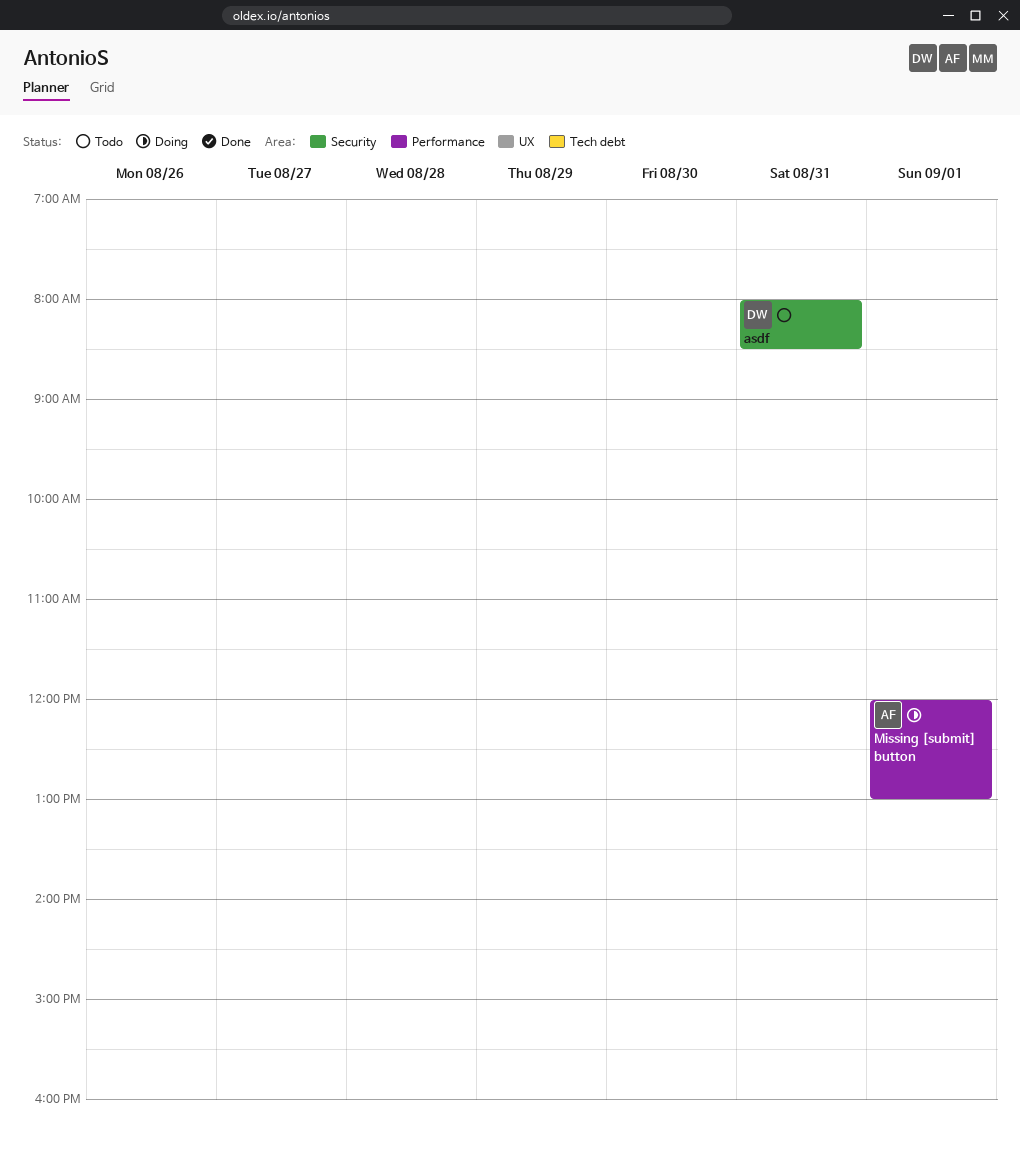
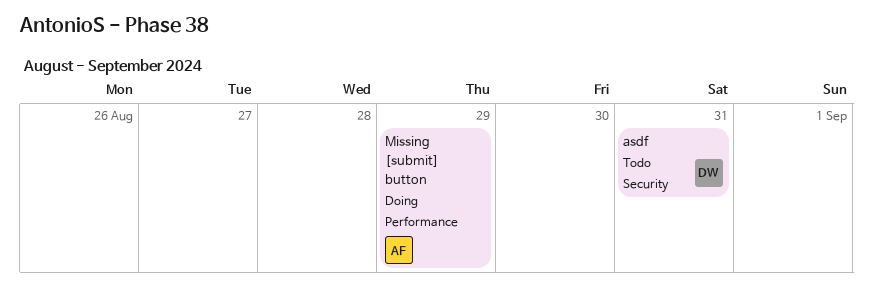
Missing [submit] button, day: Sep 1 -> Aug 29

